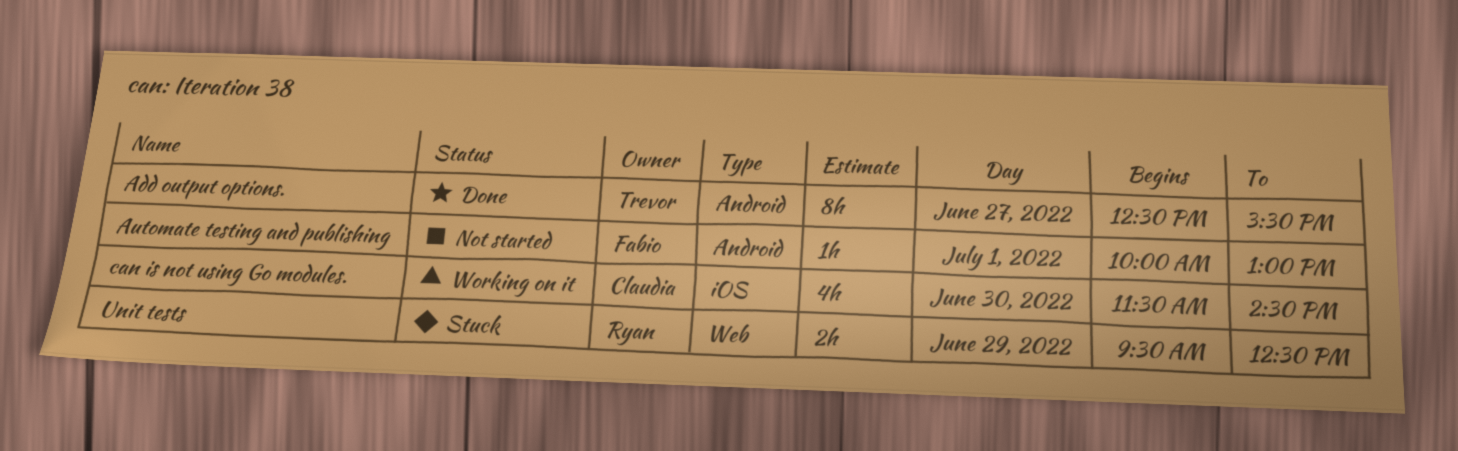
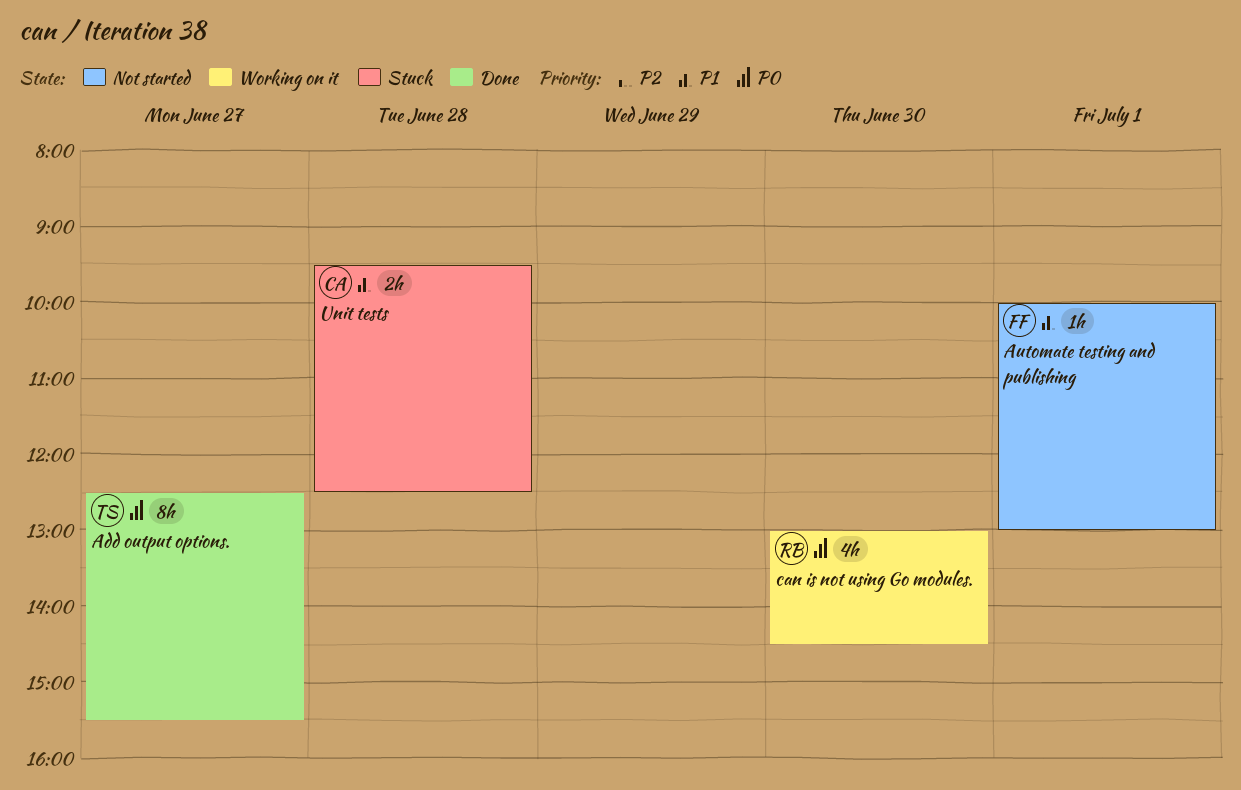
can is not using Go modules., owner: Claudia -> Ryan
can is not using Go modules., begins: 11:30 -> 13:00
Unit tests, owner: Ryan -> Claudia
Unit tests, day: Jun 29 -> Jun 28

